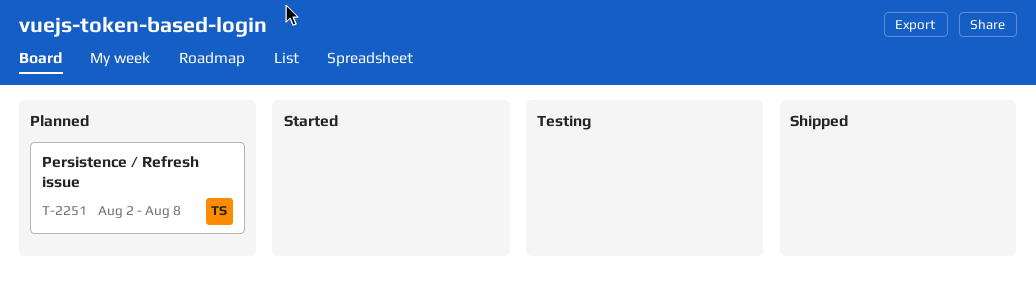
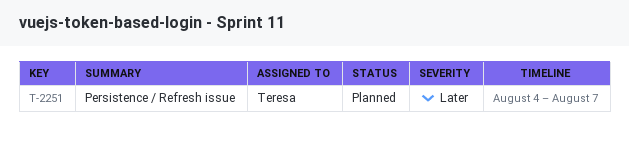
T-2251, start: Aug 2 -> Aug 4
T-2251, due: Aug 8 -> Aug 7

